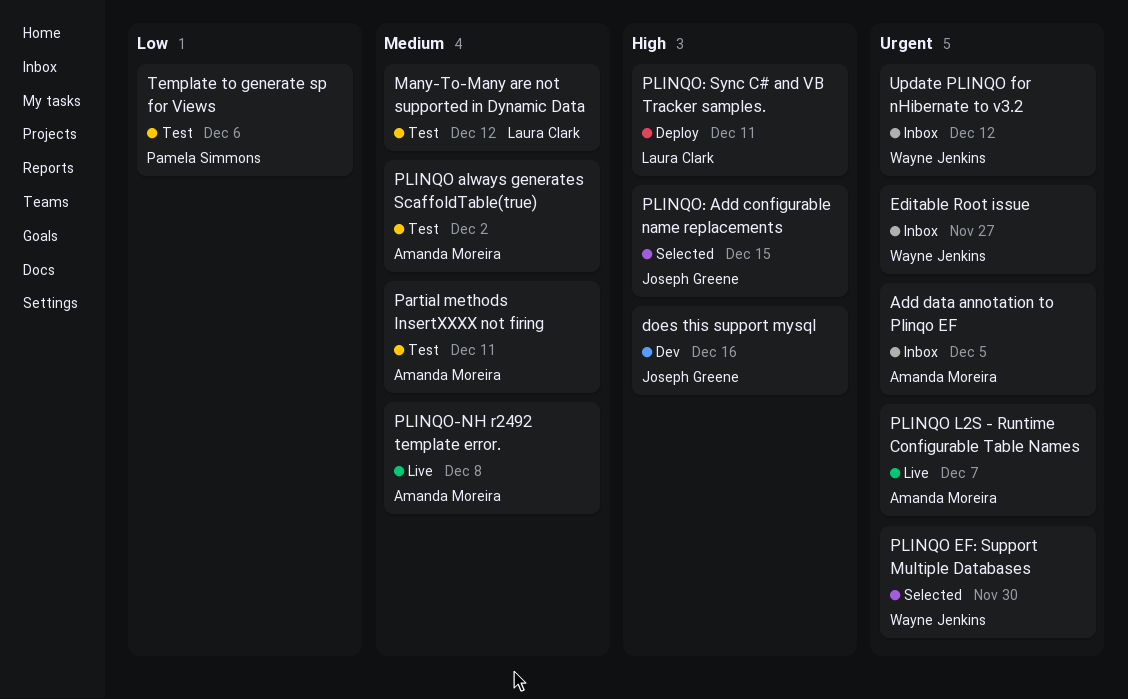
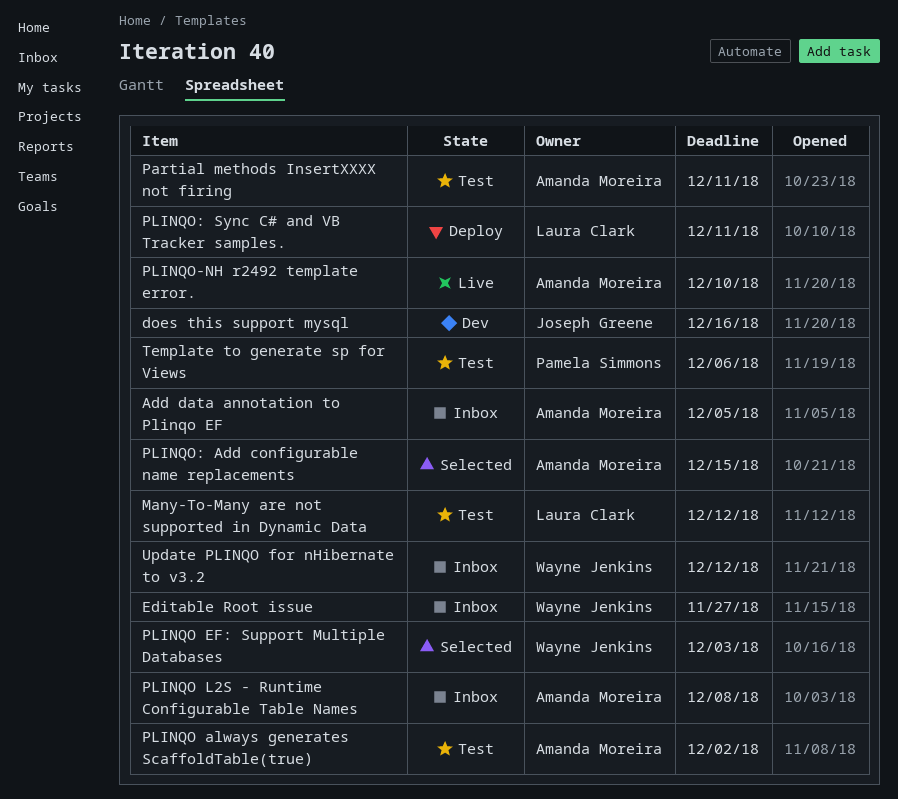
PLINQO EF: Support Multiple Databases, due: Nov 30 -> Dec 3
PLINQO L2S - Runtime Configurable Table Names, status: Live -> Inbox
PLINQO L2S - Runtime Configurable Table Names, due: Dec 7 -> Dec 8
PLINQO-NH r2492 template error., due: Dec 8 -> Dec 10
PLINQO: Add configurable name replacements, owner: Joseph Greene -> Amanda Moreira

